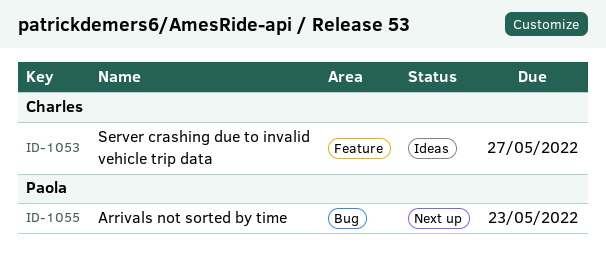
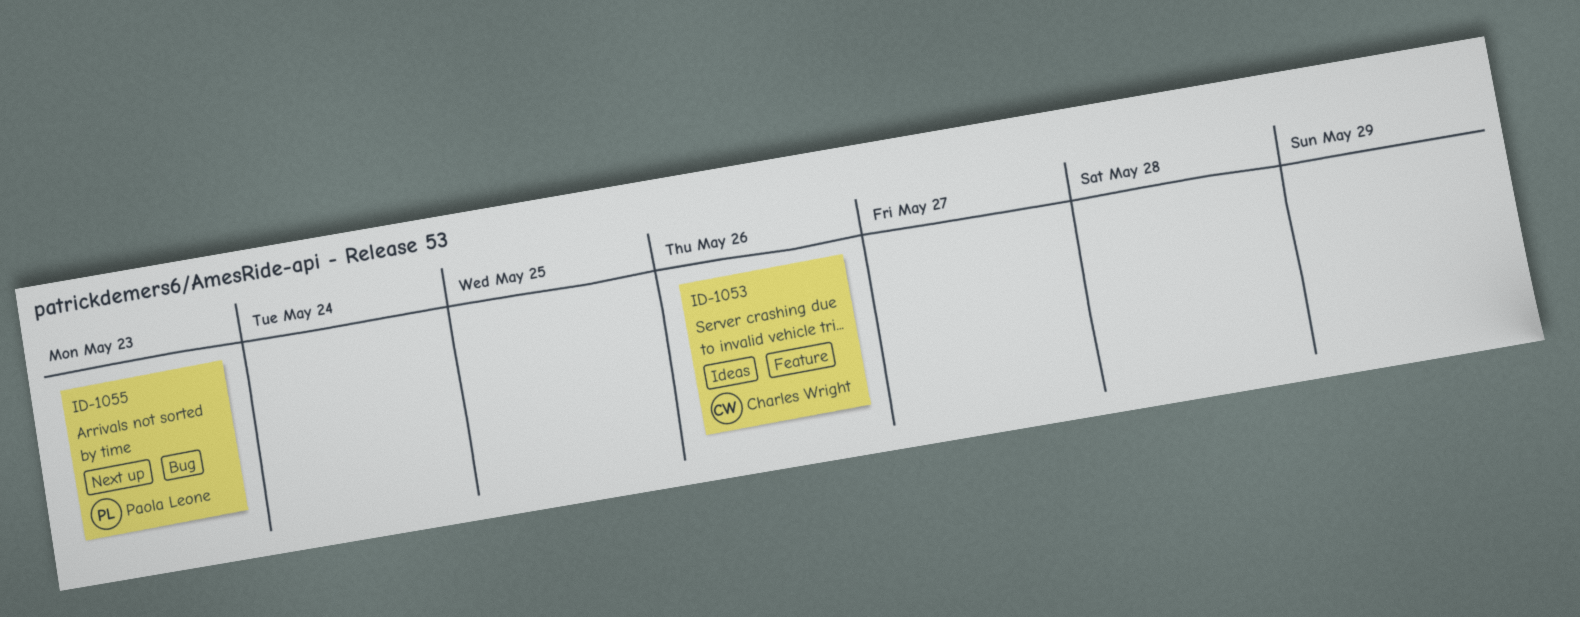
ID-1053, due: May 27 -> May 26

